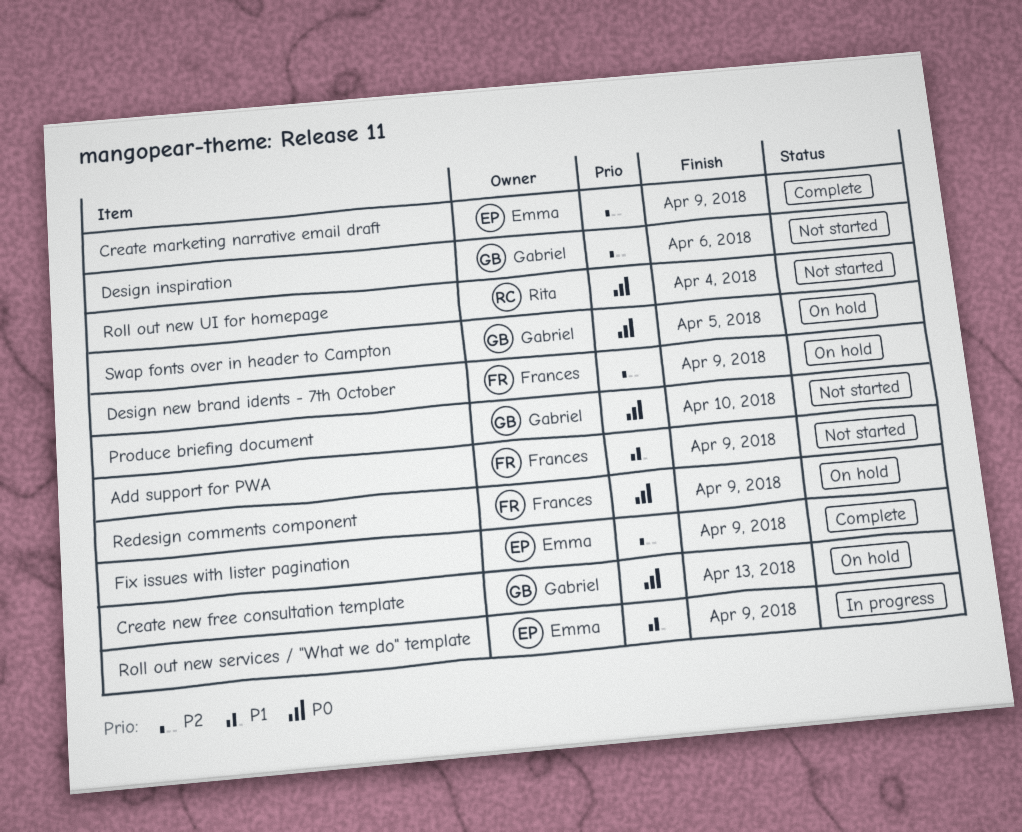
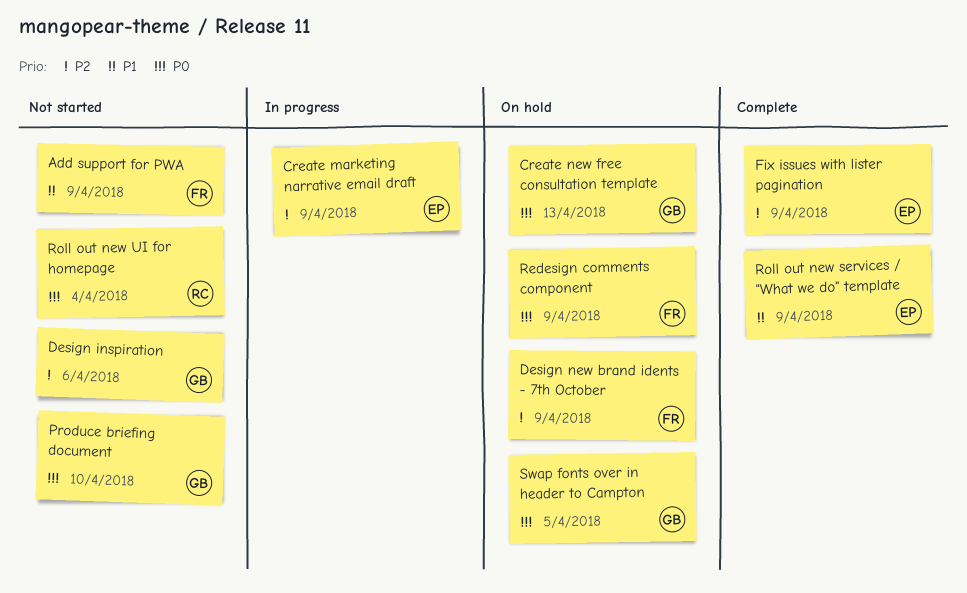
Create marketing narrative email draft, status: Complete -> In progress
Roll out new services / "What we do" template, status: In progress -> Complete

